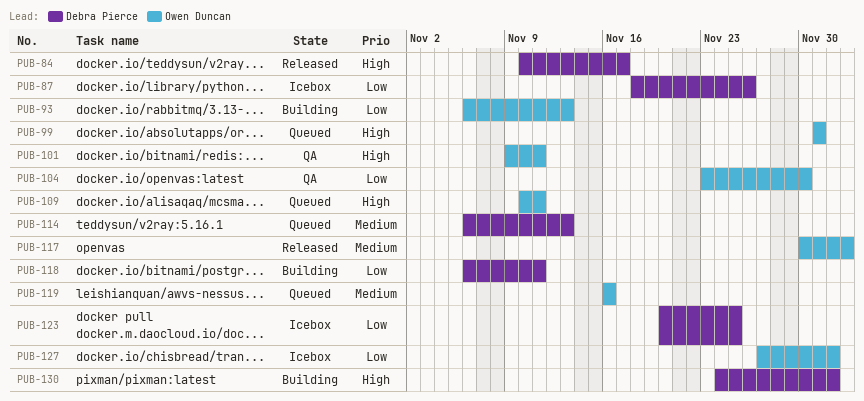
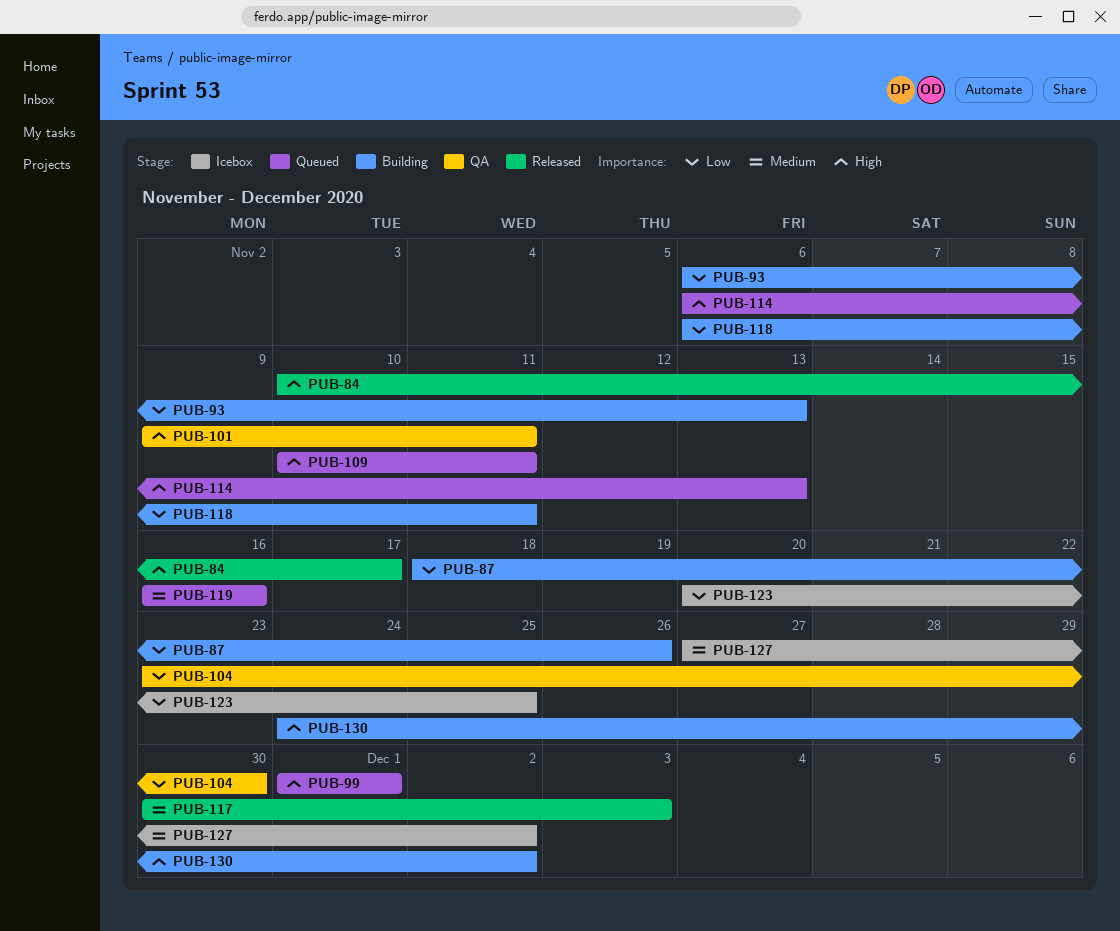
PUB-87, status: Icebox -> Building
PUB-114, priority: Medium -> High
PUB-127, priority: Low -> Medium

